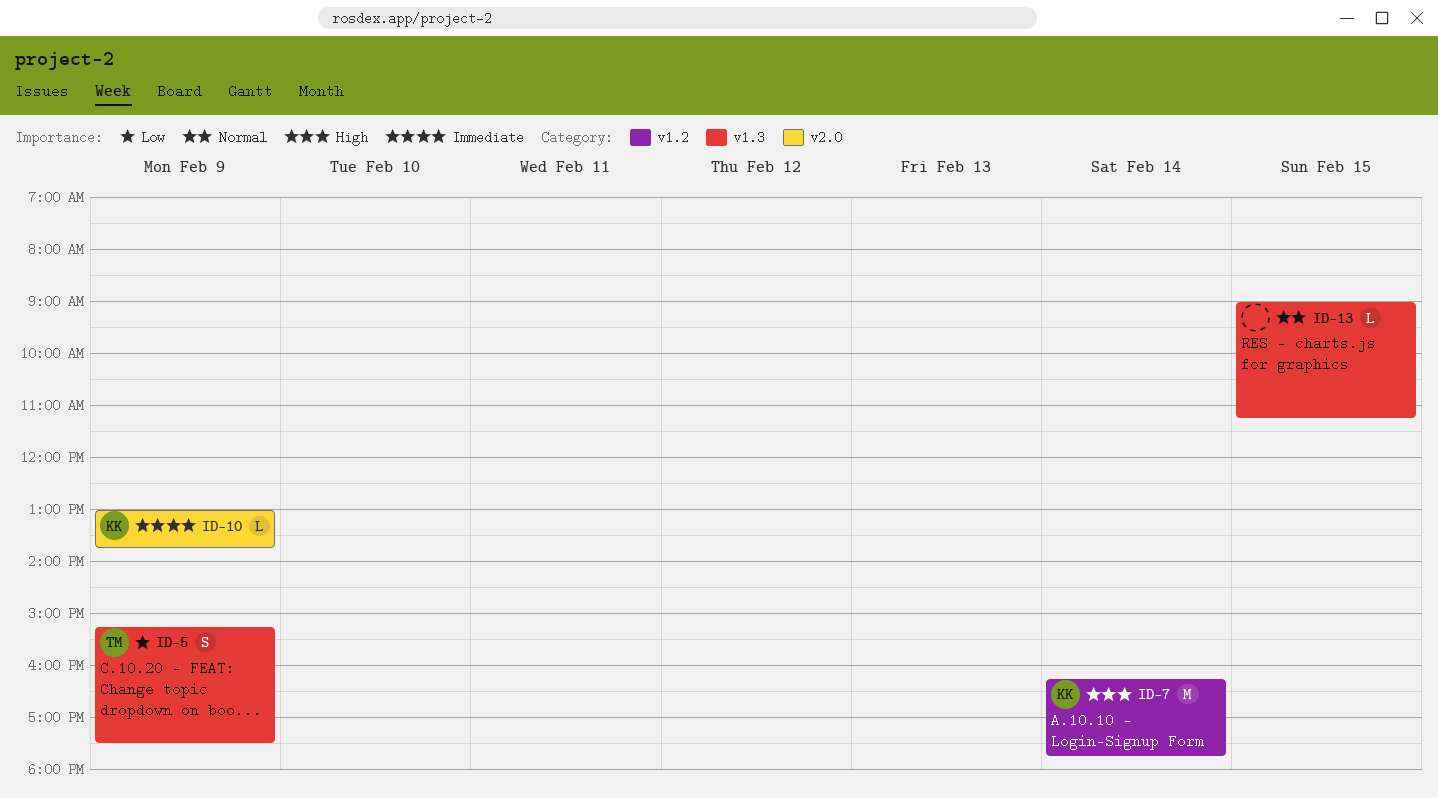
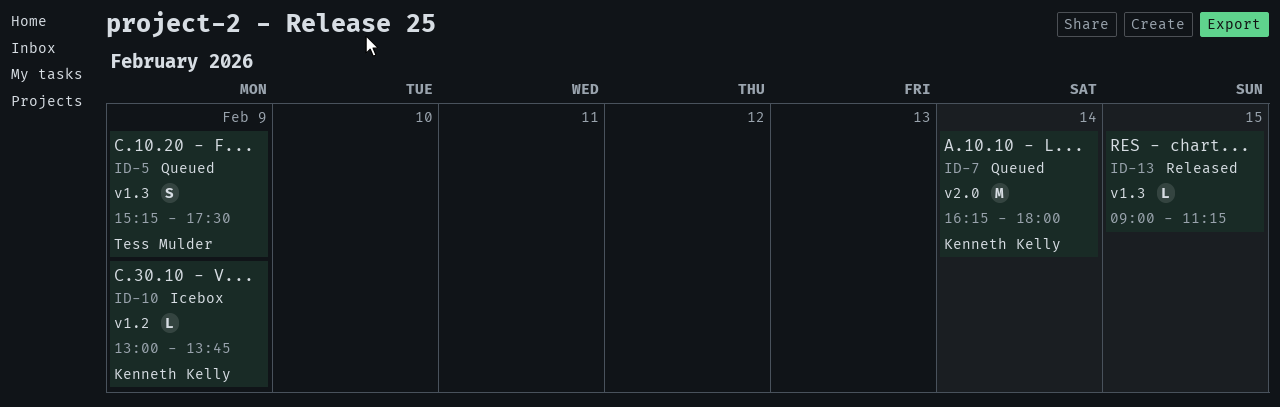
ID-7, label: v1.2 -> v2.0
ID-7, ends: 17:45 -> 18:00
ID-10, label: v2.0 -> v1.2

